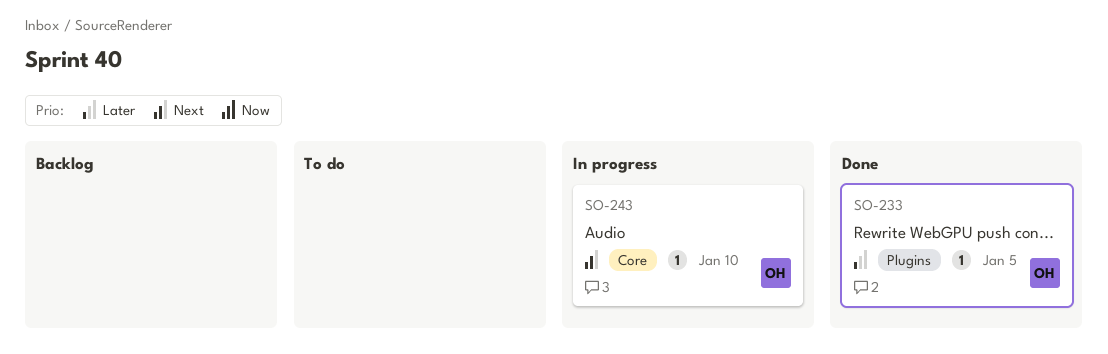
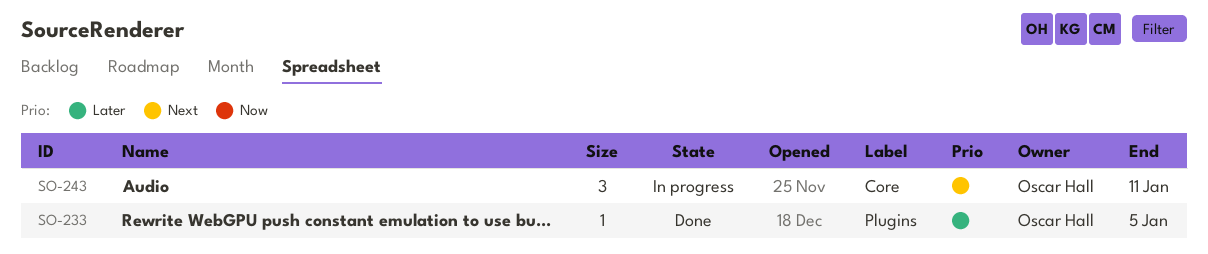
SO-243, estimate: 1 -> 3
SO-243, due: Jan 10 -> Jan 11

